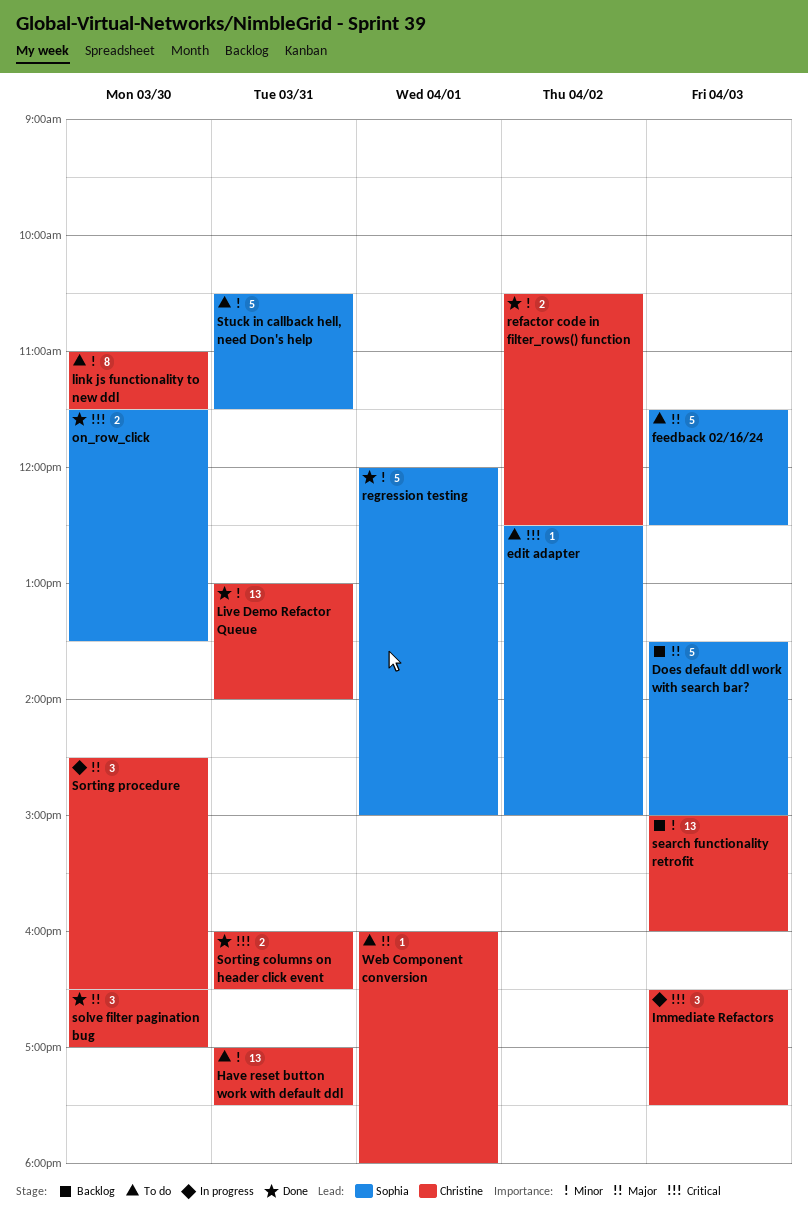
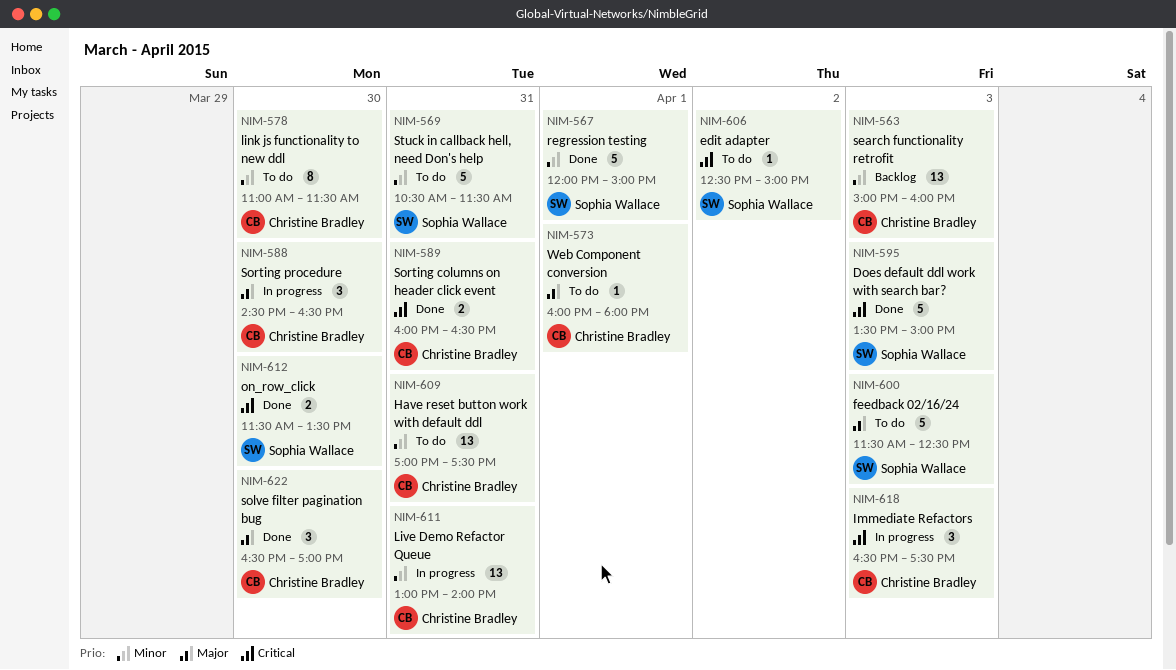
Does default ddl work with search bar?, status: Backlog -> Done
Does default ddl work with search bar?, priority: Major -> Critical
Live Demo Refactor Queue, status: Done -> In progress
refactor code in filter_rows() function: present -> none

